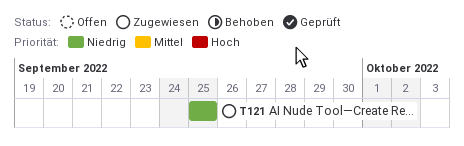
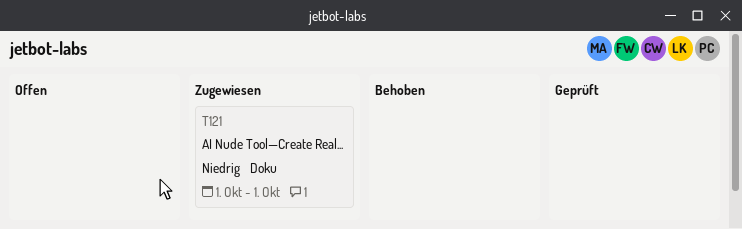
T121, start: Sep 25 -> Oct 1
T121, due: Sep 25 -> Oct 1

